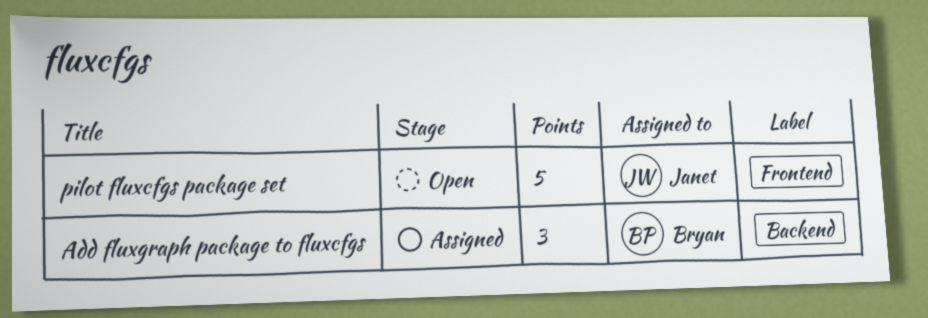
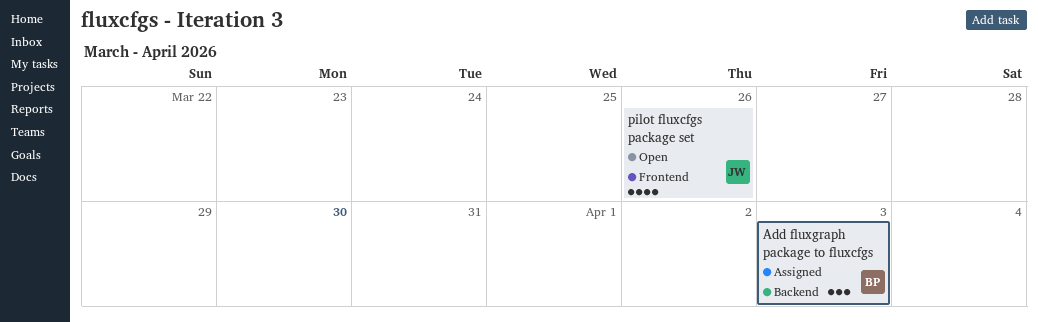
pilot fluxcfgs package set, estimate: 5 -> 4

